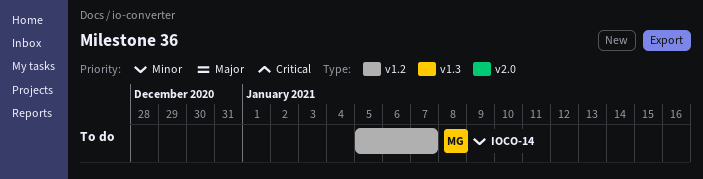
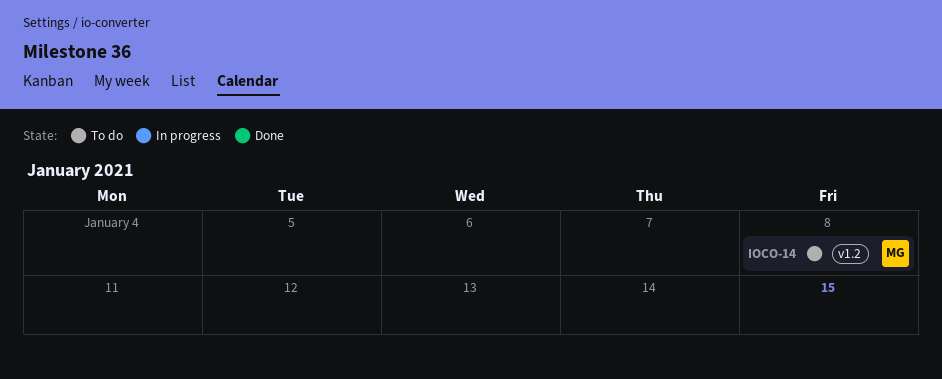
IOCO-14, due: Jan 7 -> Jan 8

